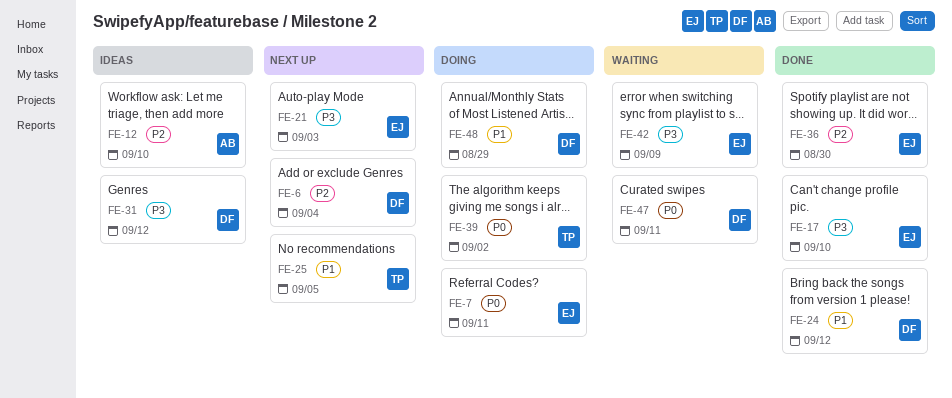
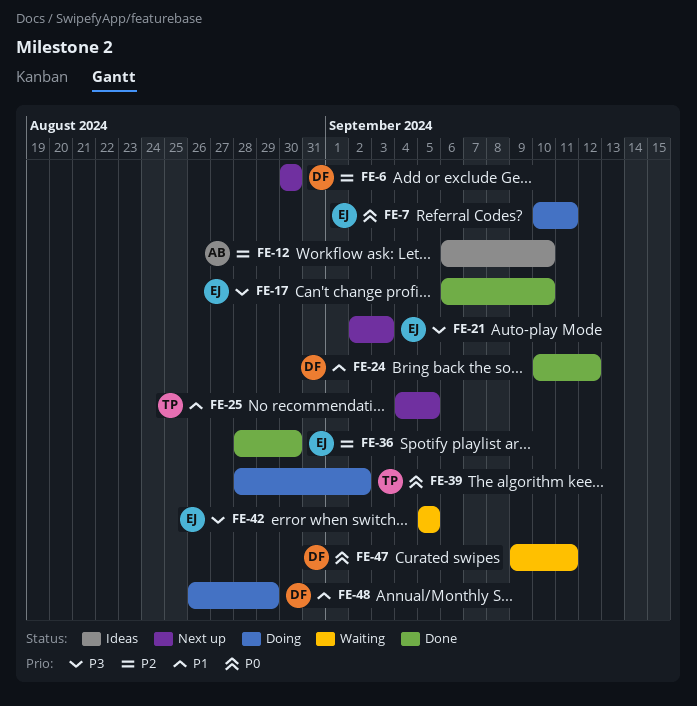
FE-6, due: Sep 4 -> Aug 30
FE-31: present -> none
FE-42, due: Sep 9 -> Sep 5

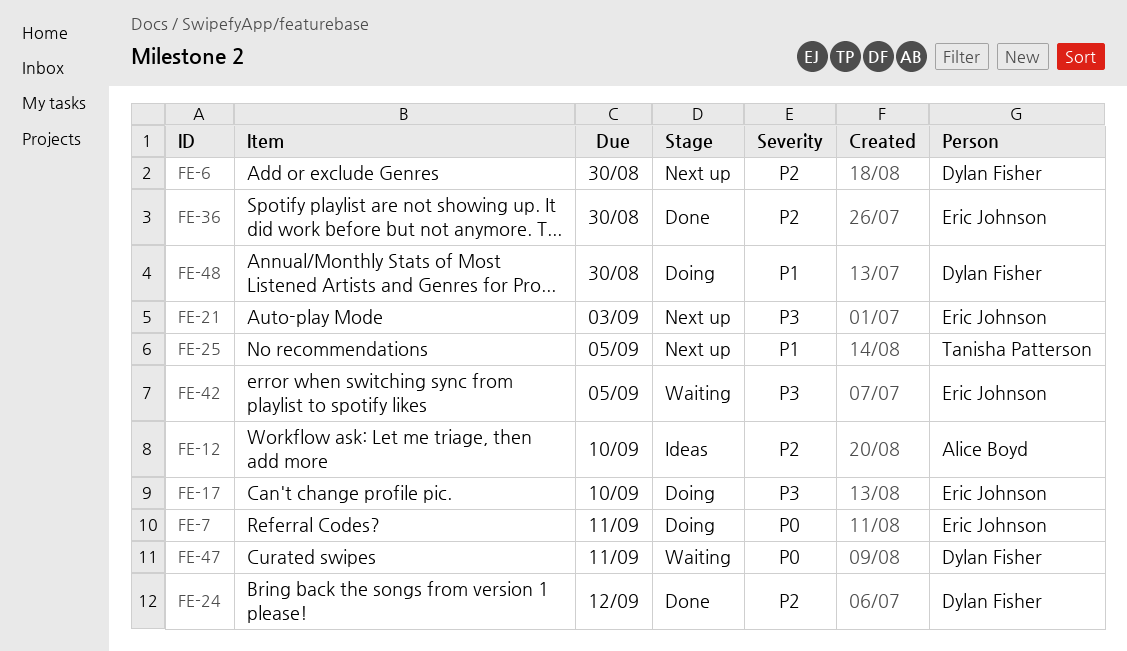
FE-17, status: Done -> Doing
FE-24, priority: P1 -> P2
FE-39: present -> none
FE-48, due: Aug 29 -> Aug 30

